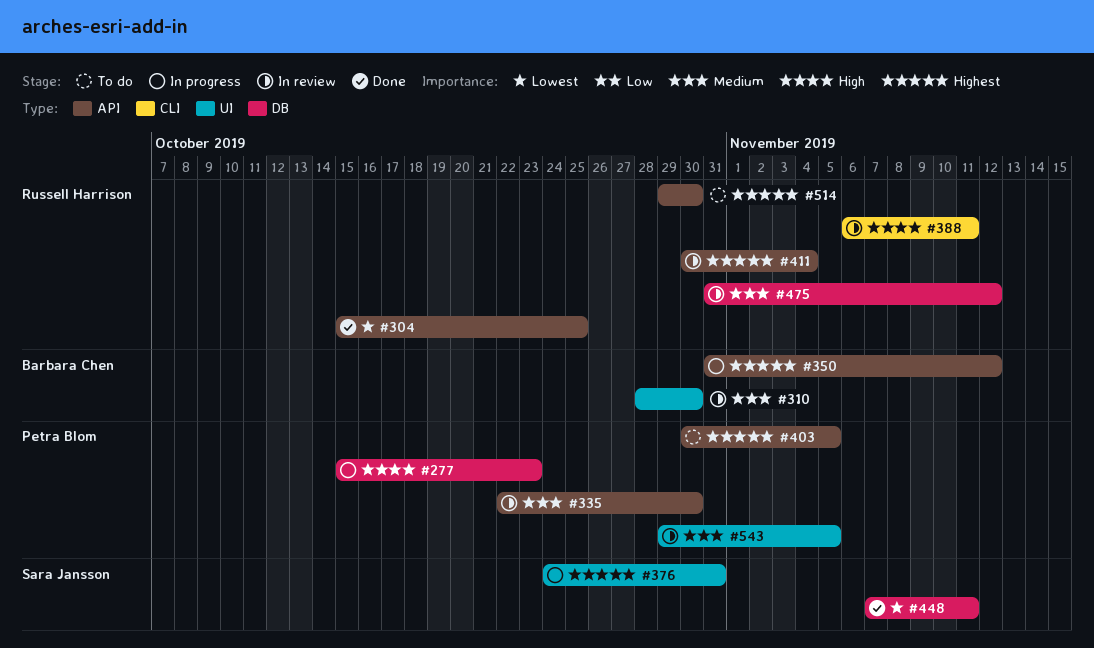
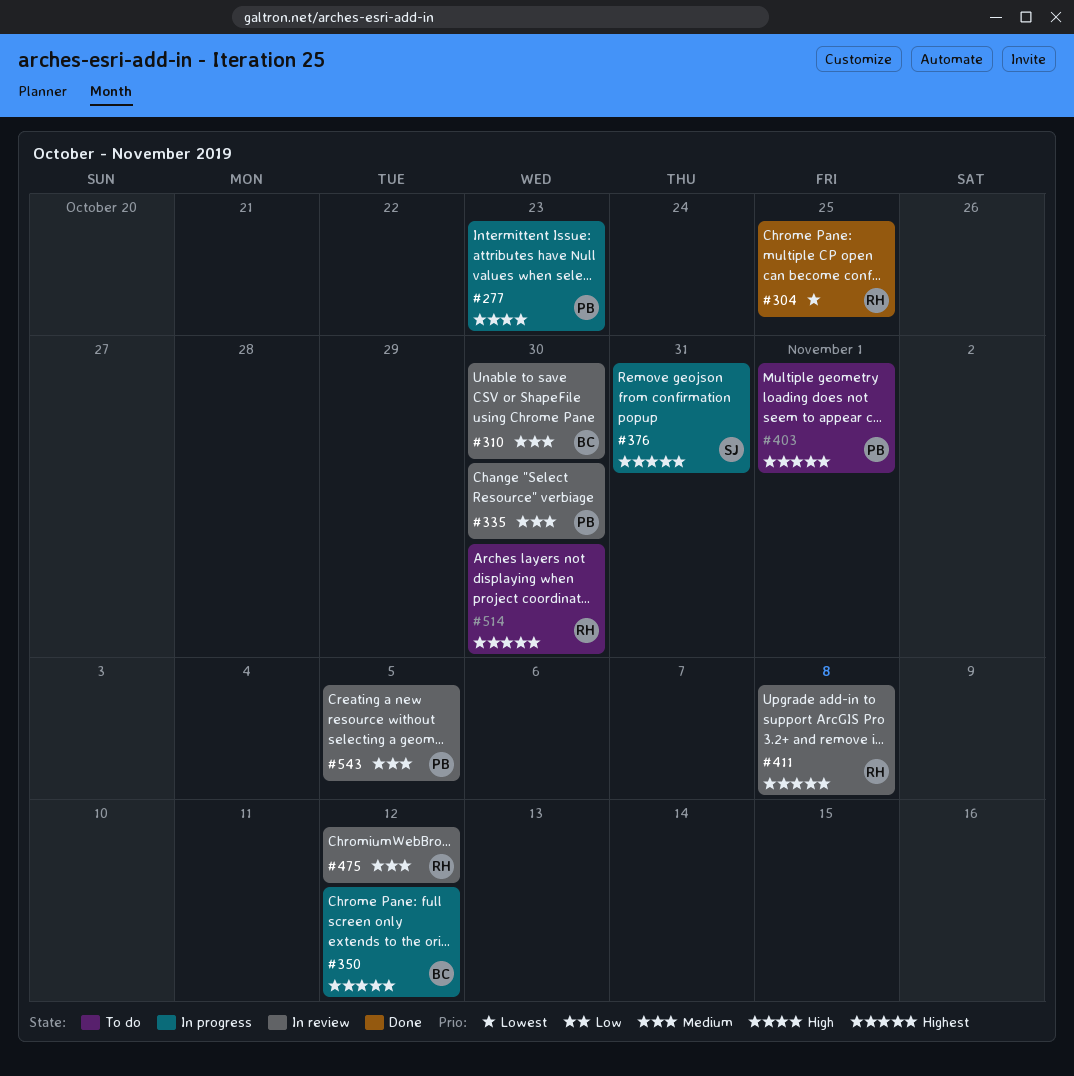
#388: present -> none
#403, due: Nov 5 -> Nov 1
#411, due: Nov 4 -> Nov 8
#448: present -> none

